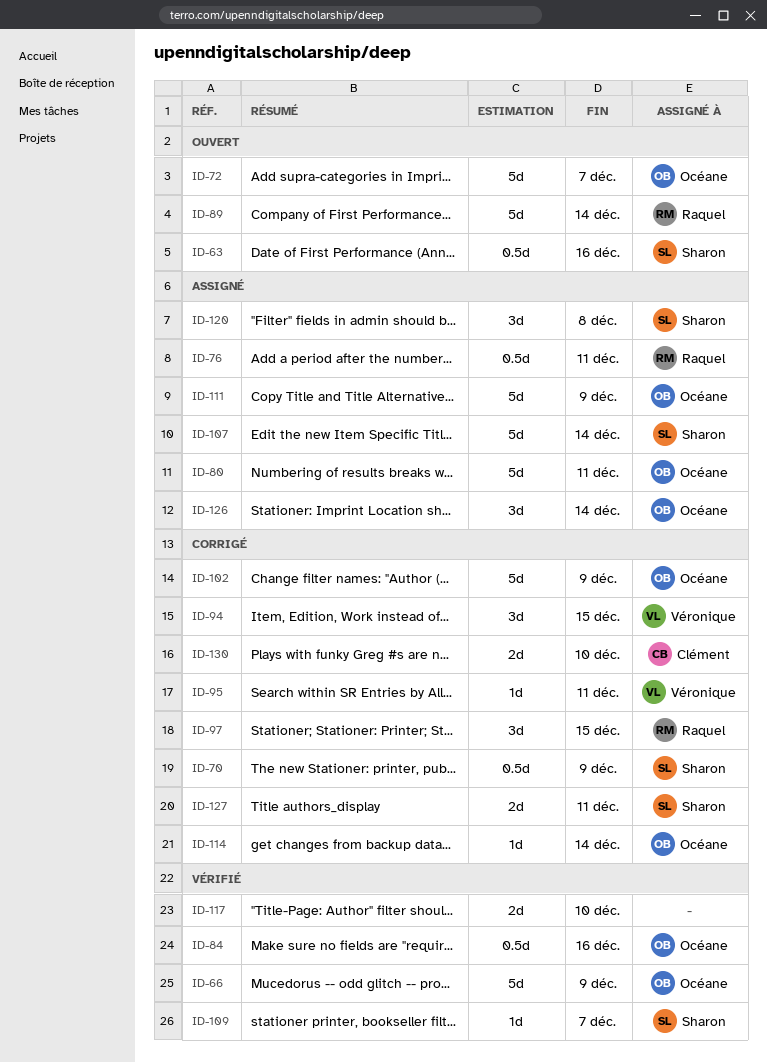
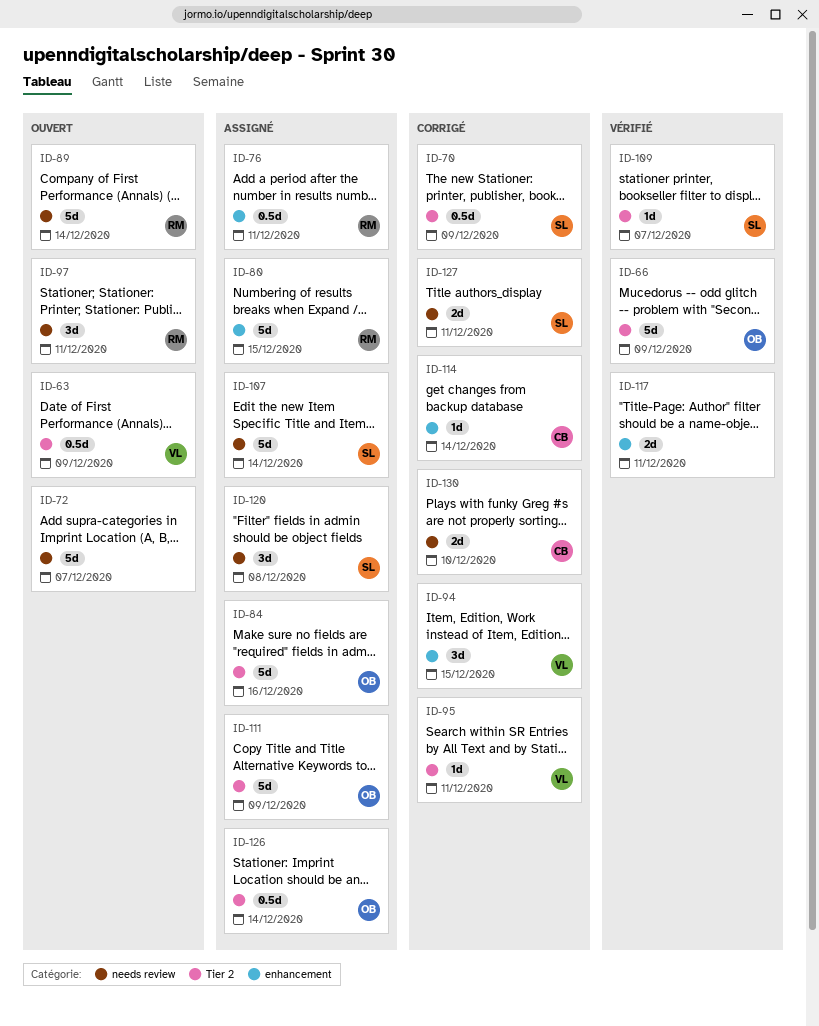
ID-63, owner: Sharon -> Véronique
ID-63, due: Dec 16 -> Dec 9
ID-72, owner: Océane -> none
ID-80, owner: Océane -> Raquel
ID-80, due: Dec 11 -> Dec 15
ID-84, status: Vérifié -> Assigné
ID-84, estimate: 0.5d -> 5d
ID-97, status: Corrigé -> Ouvert
ID-97, due: Dec 15 -> Dec 11
ID-102: present -> none
ID-114, owner: Océane -> Clément
ID-117, due: Dec 10 -> Dec 11
ID-126, estimate: 3d -> 0.5d

